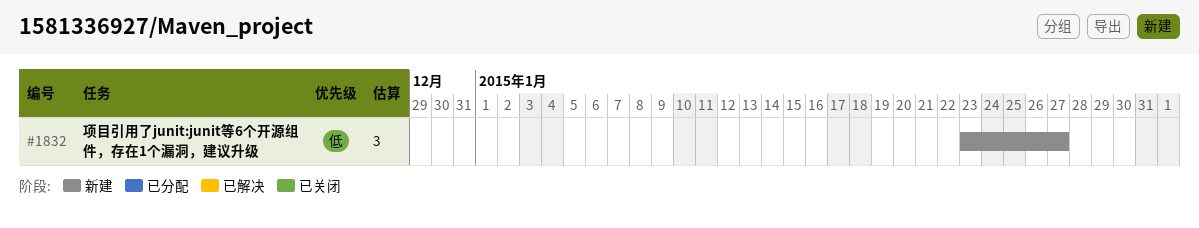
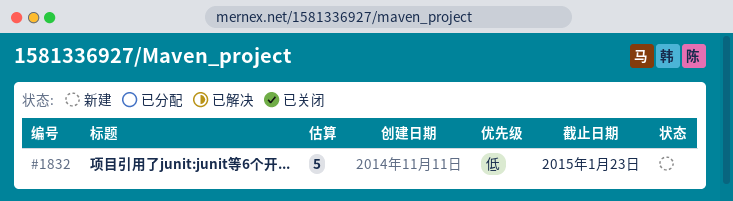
#1832, estimate: 3 -> 5
#1832, due: Jan 27 -> Jan 23

